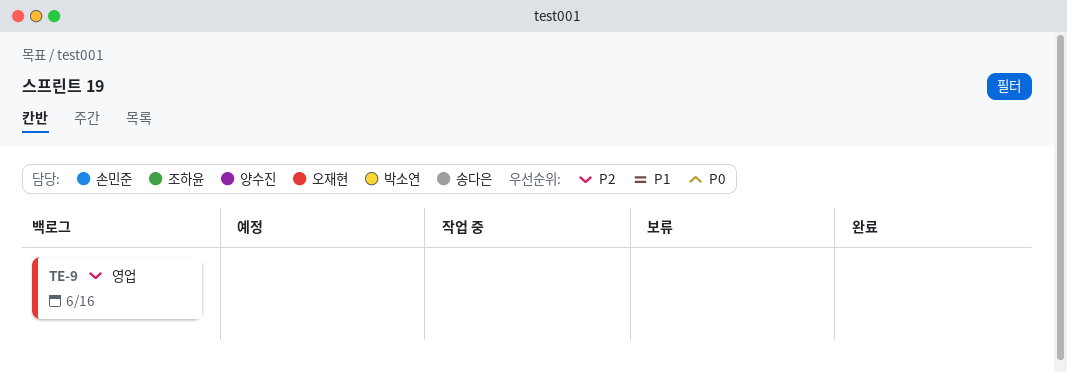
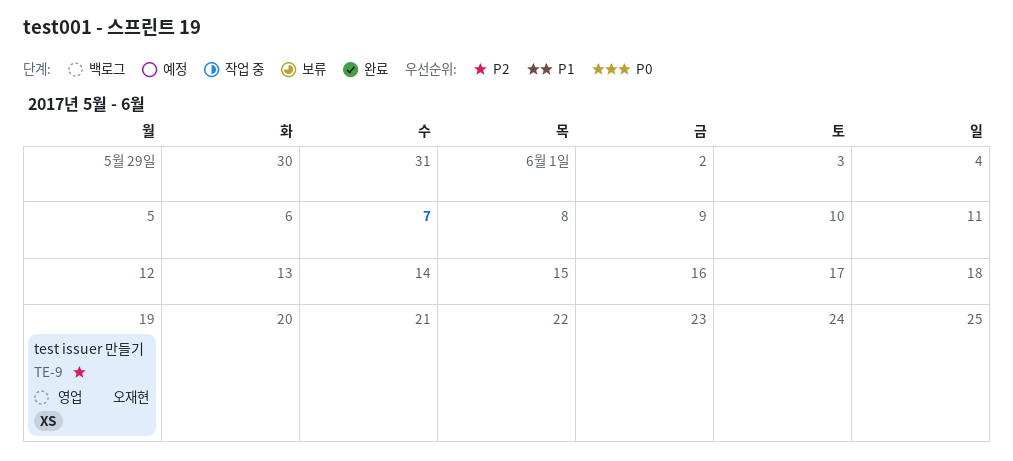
TE-9, due: Jun 16 -> Jun 19

